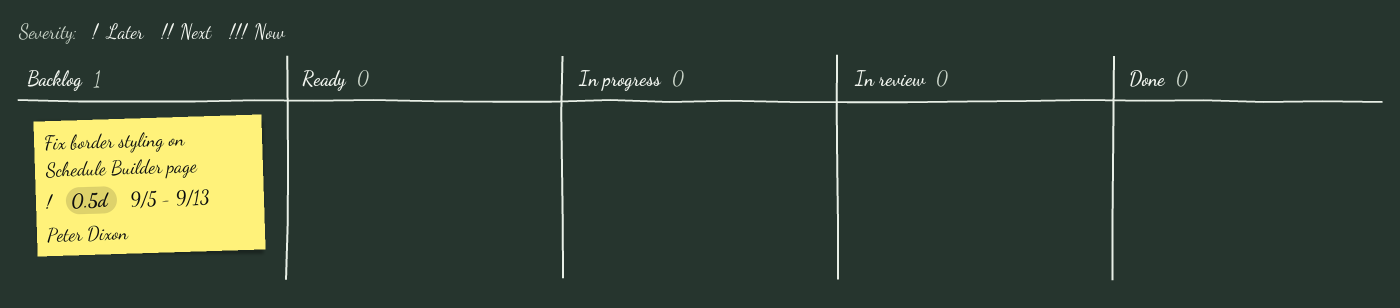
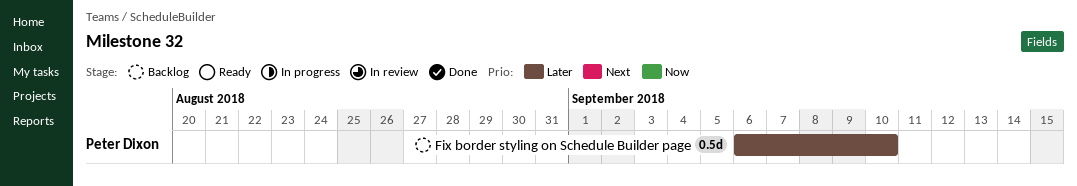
Fix border styling on Schedule Builder page, start: Sep 5 -> Sep 6
Fix border styling on Schedule Builder page, due: Sep 13 -> Sep 10

